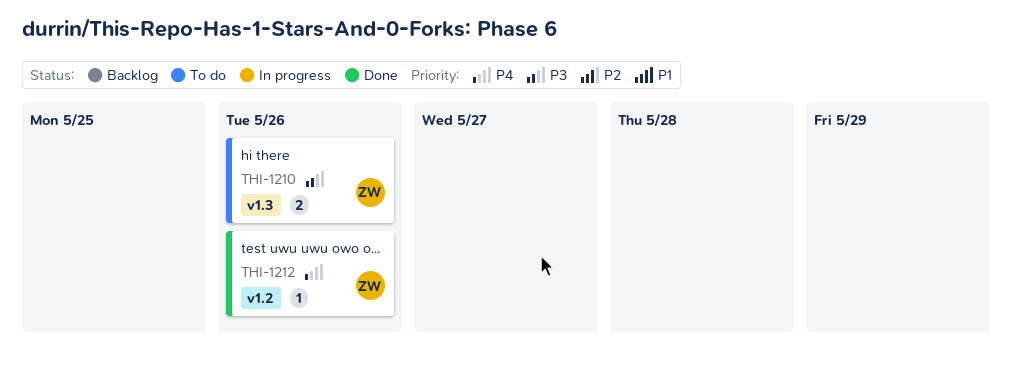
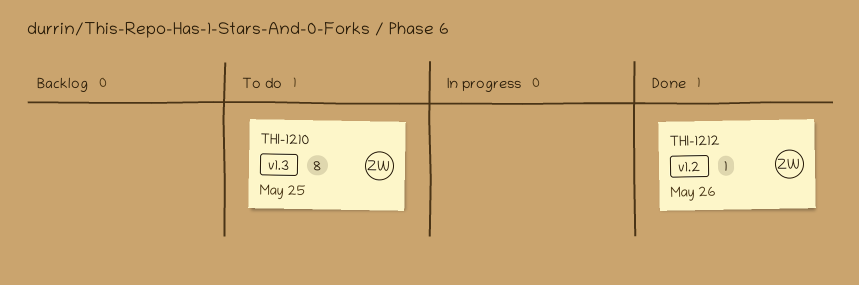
THI-1210, estimate: 2 -> 8
THI-1210, due: May 26 -> May 25

